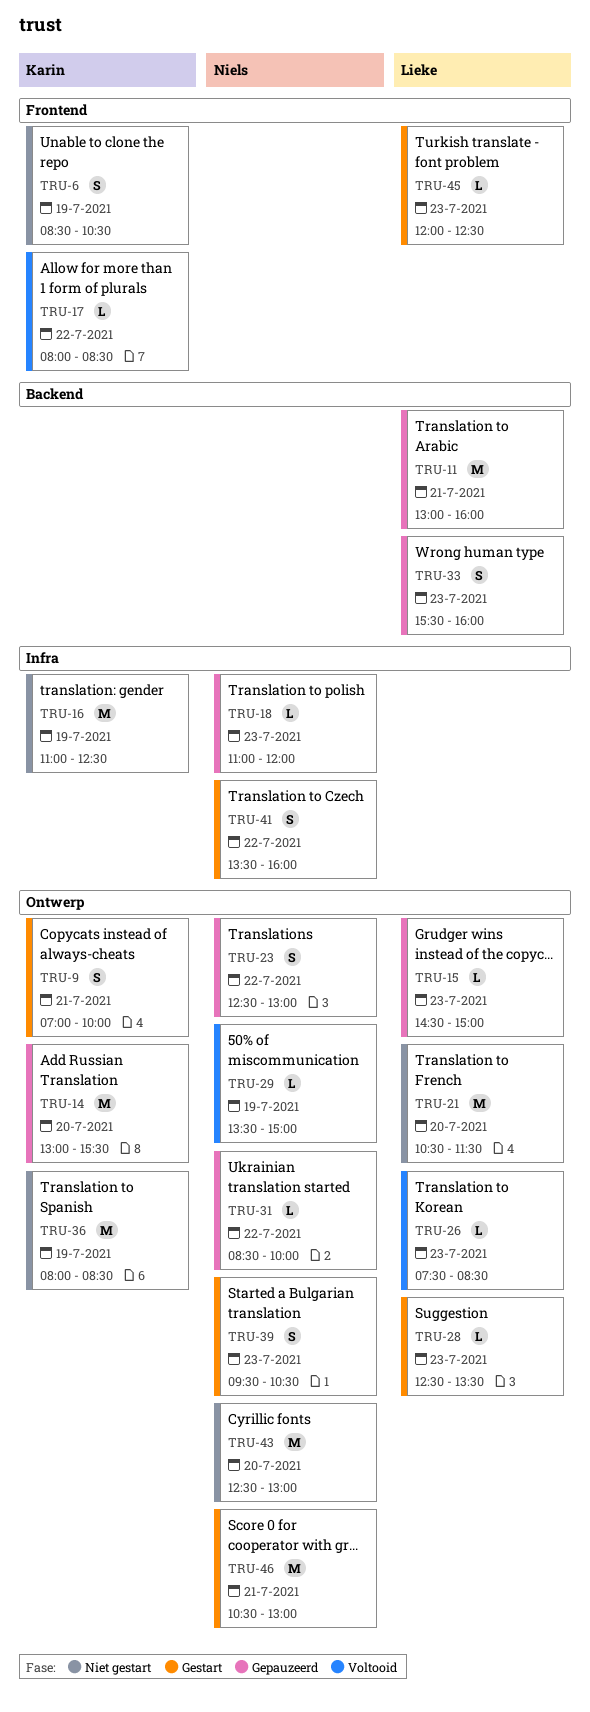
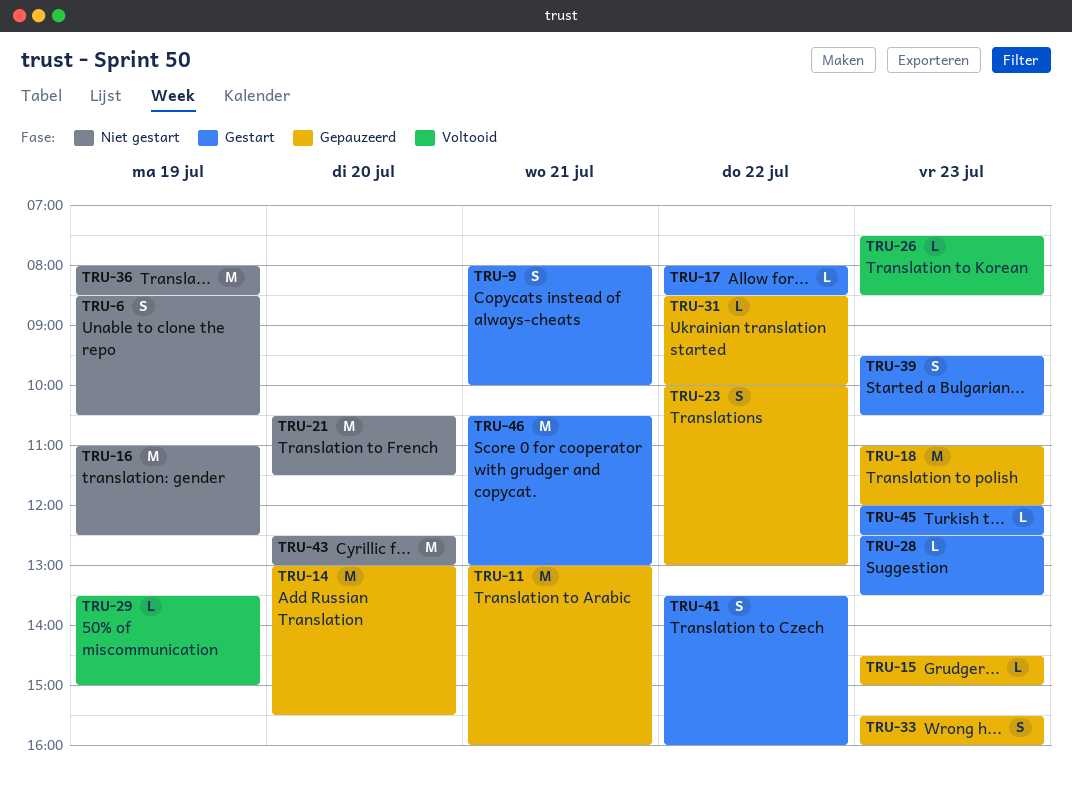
TRU-9, begins: 07:00 -> 08:00
TRU-17, status: Voltooid -> Gestart
TRU-18, estimate: L -> M
TRU-23, begins: 12:30 -> 10:00

